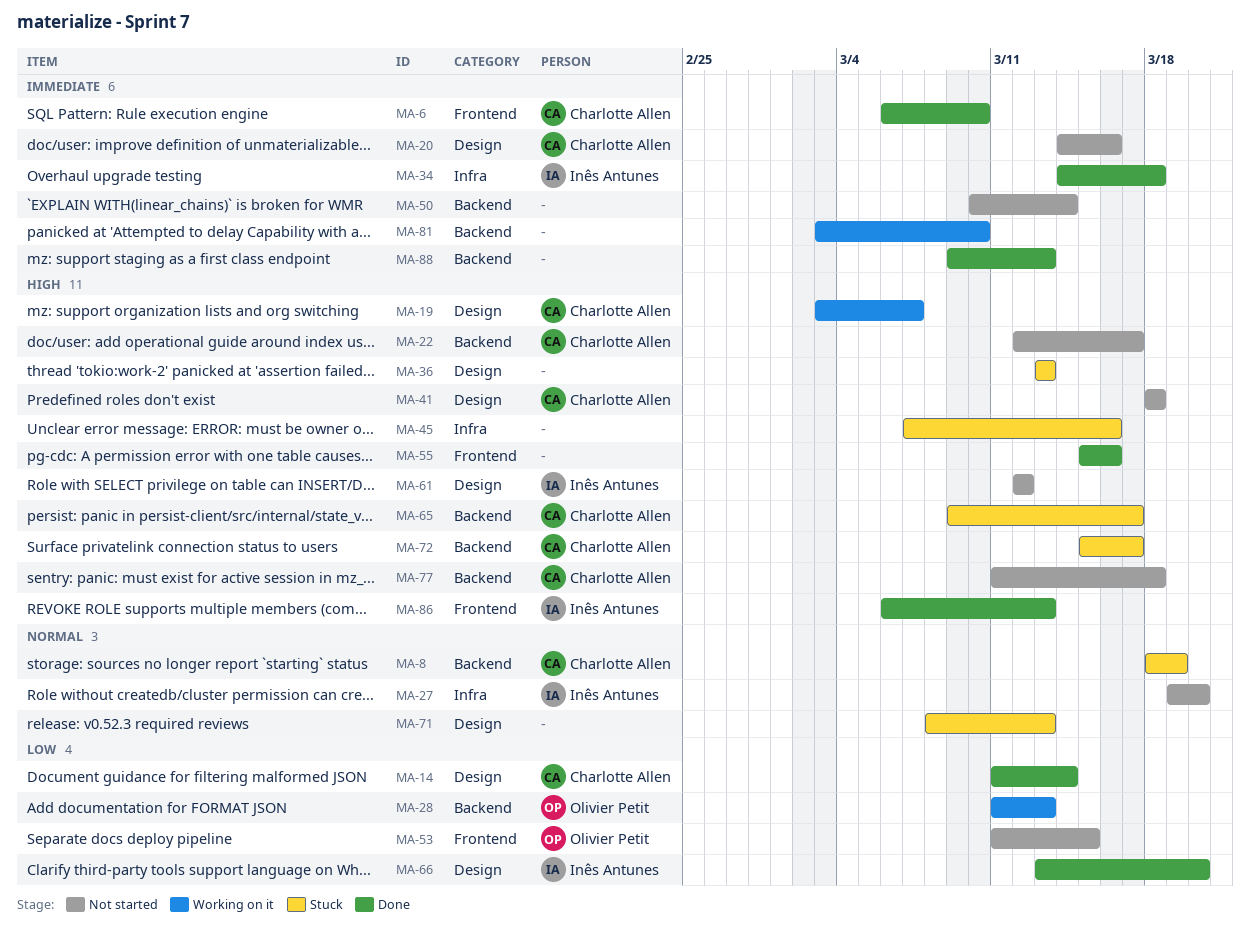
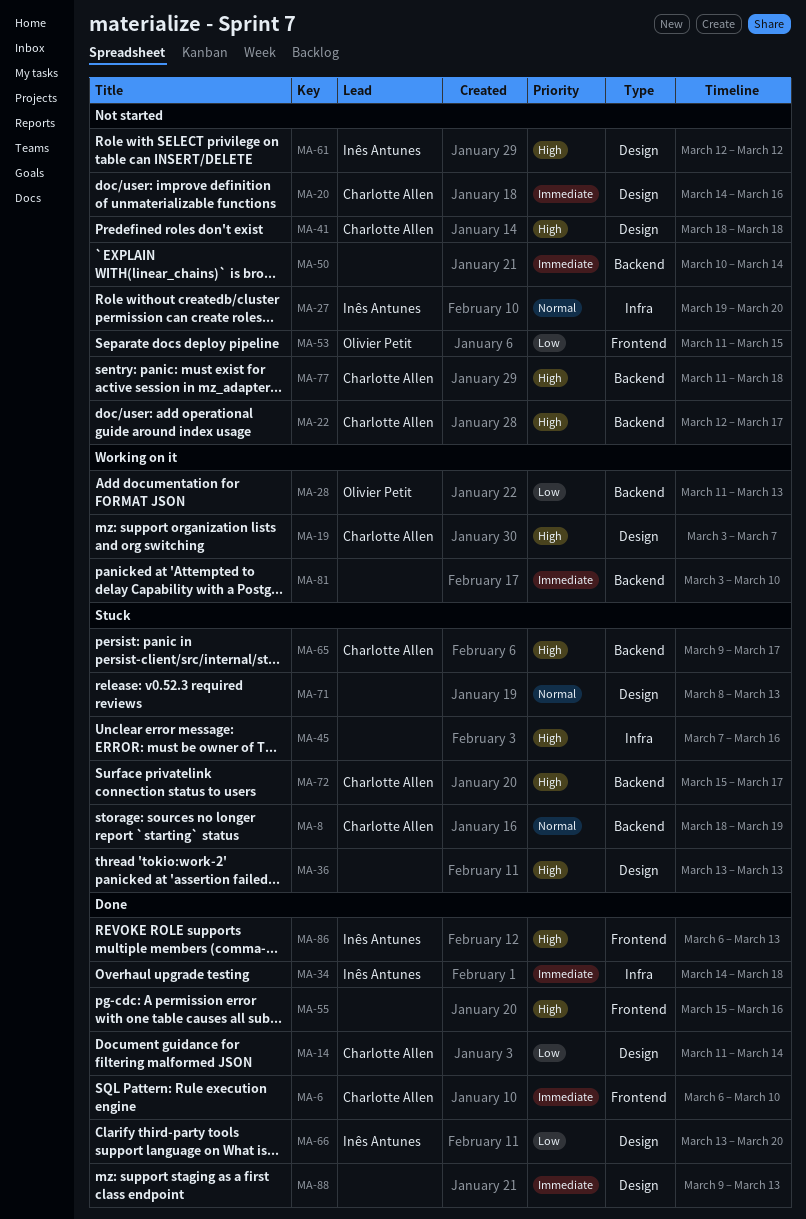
MA-88, label: Backend -> Design

